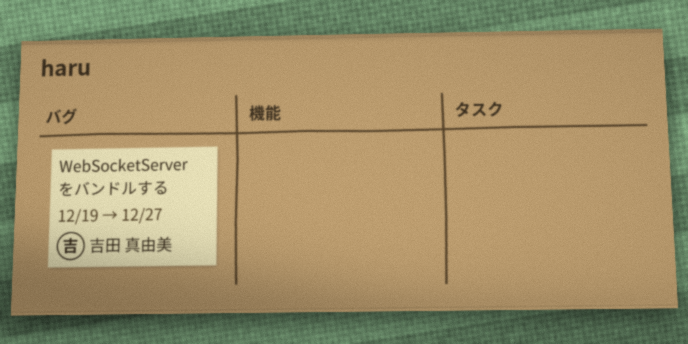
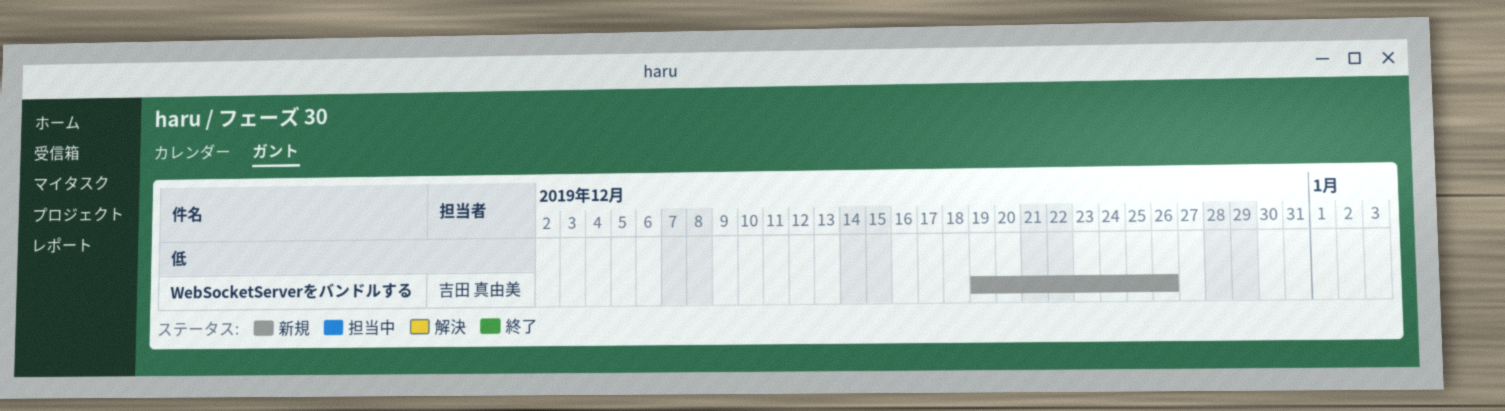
WebSocketServerをバンドルする, due: Dec 27 -> Dec 26

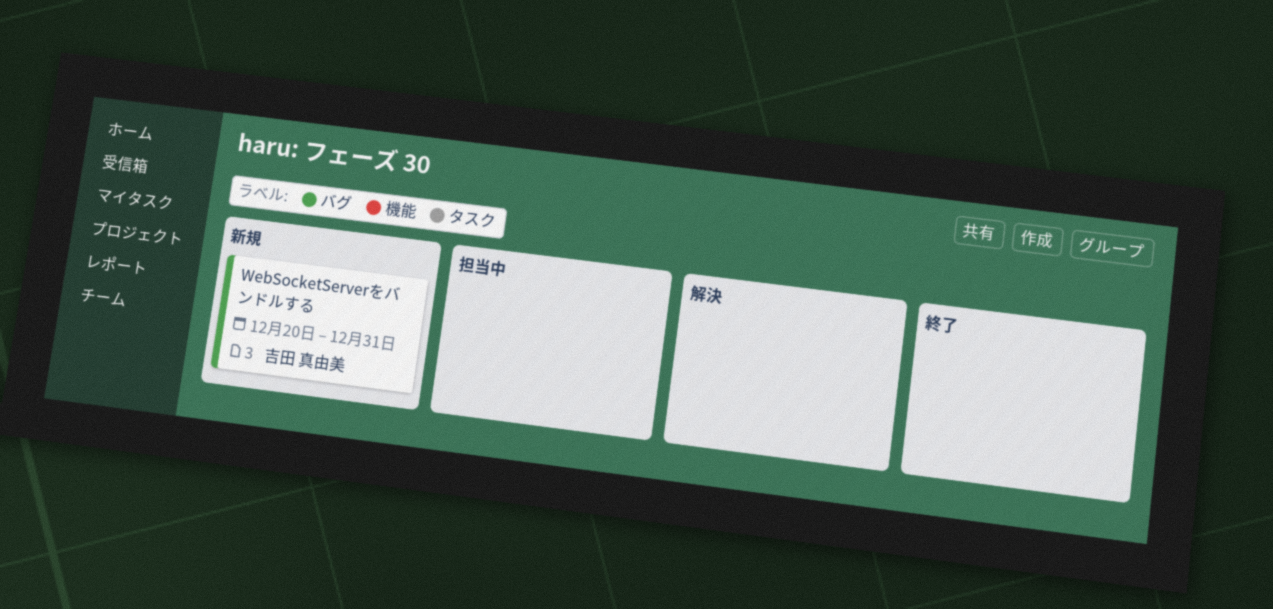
WebSocketServerをバンドルする, start: Dec 19 -> Dec 20
WebSocketServerをバンドルする, due: Dec 26 -> Dec 31

